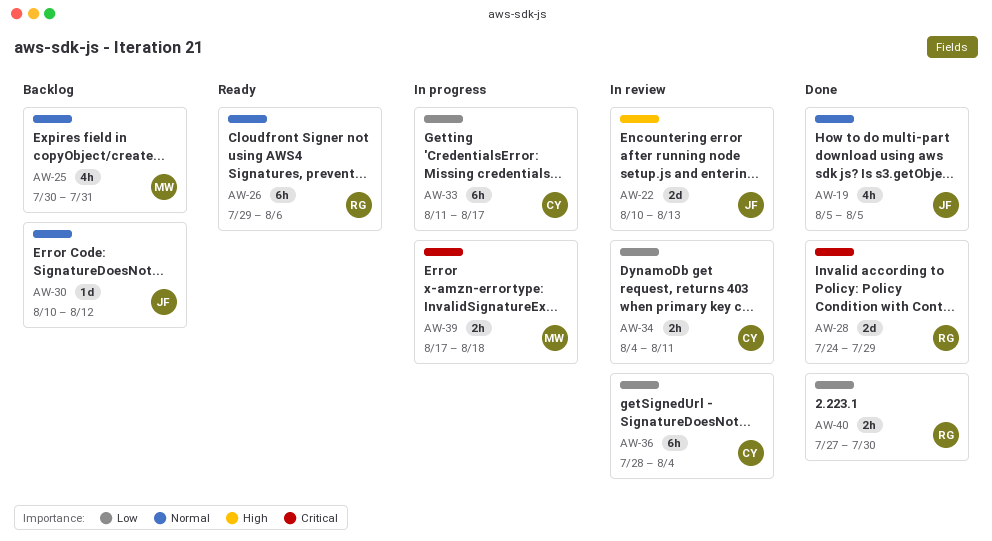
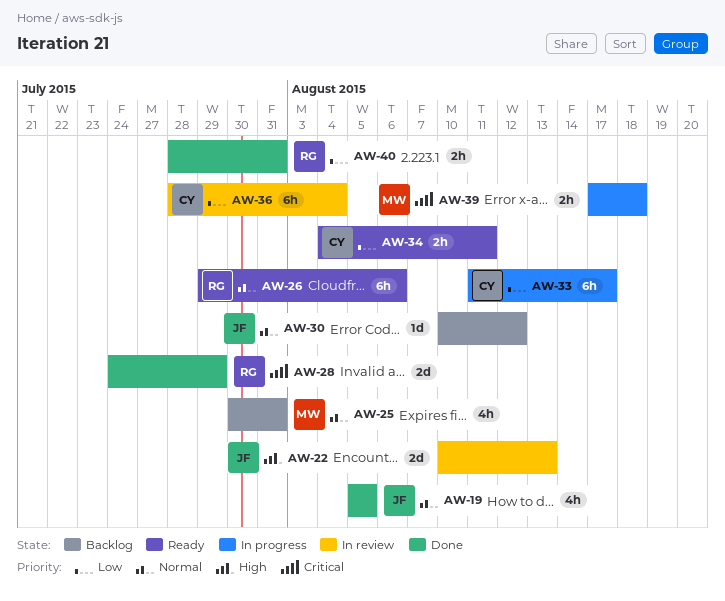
AW-34, status: In review -> Ready
AW-40, start: Jul 27 -> Jul 28
AW-40, due: Jul 30 -> Jul 31

